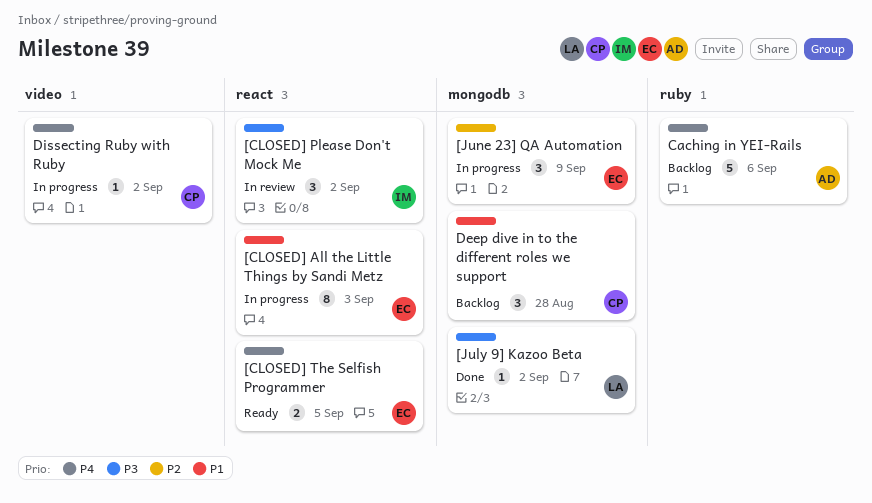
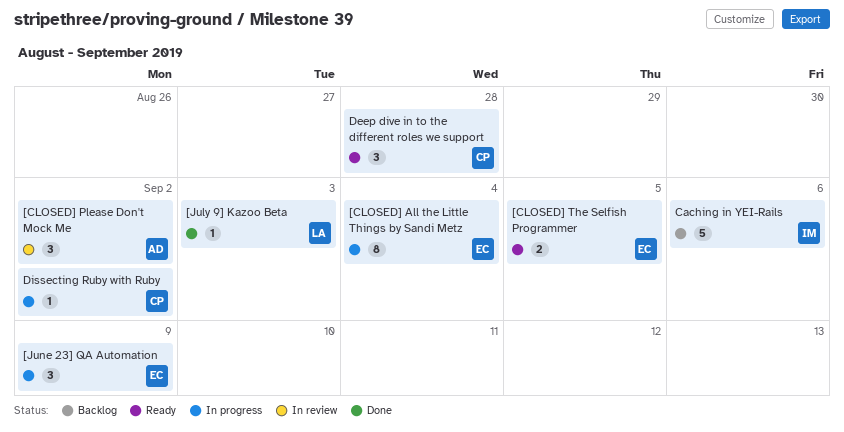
[CLOSED] All the Little Things by Sandi Metz, due: Sep 3 -> Sep 4
[CLOSED] Please Don't Mock Me, owner: IM -> AD
[July 9] Kazoo Beta, due: Sep 2 -> Sep 3
Caching in YEI-Rails, owner: AD -> IM
Deep dive in to the different roles we support, status: Backlog -> Ready

